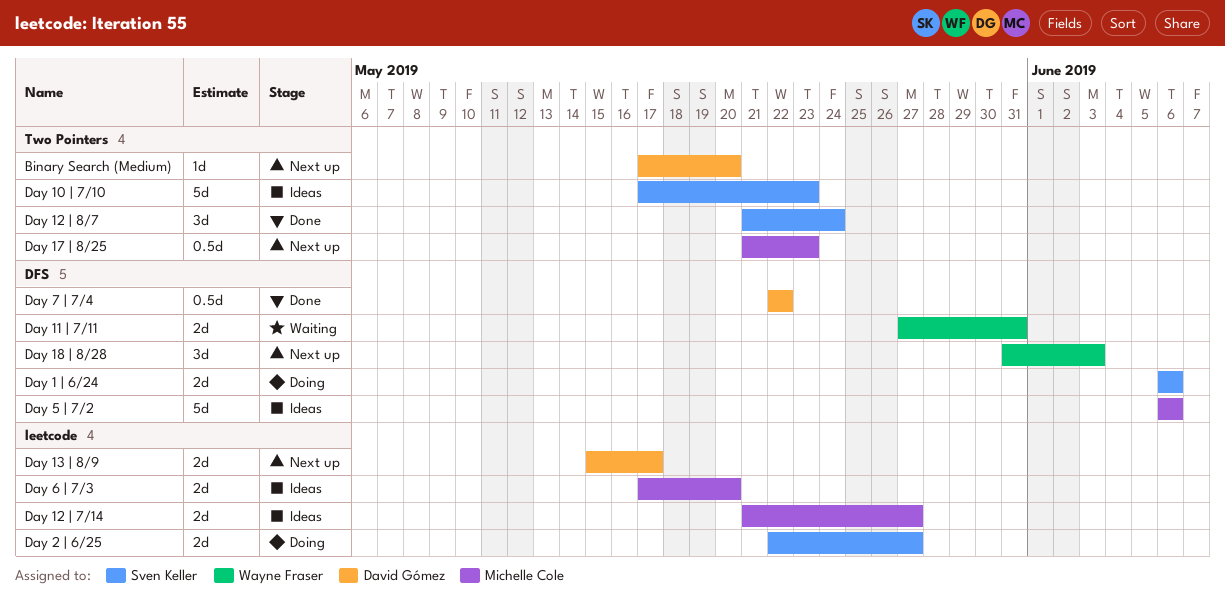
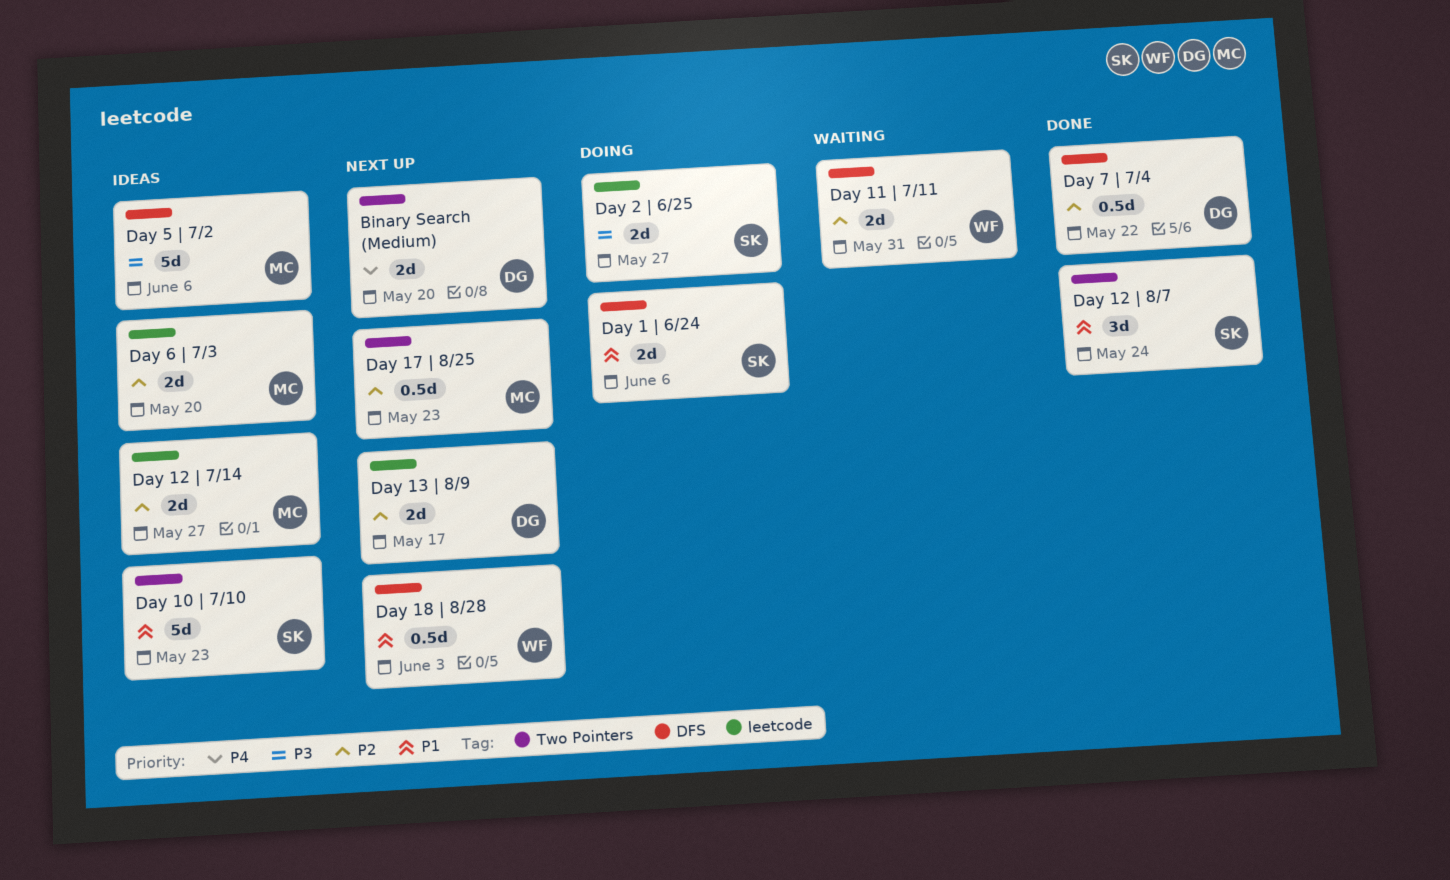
Binary Search (Medium), estimate: 1d -> 2d
Day 18 | 8/28, estimate: 3d -> 0.5d

